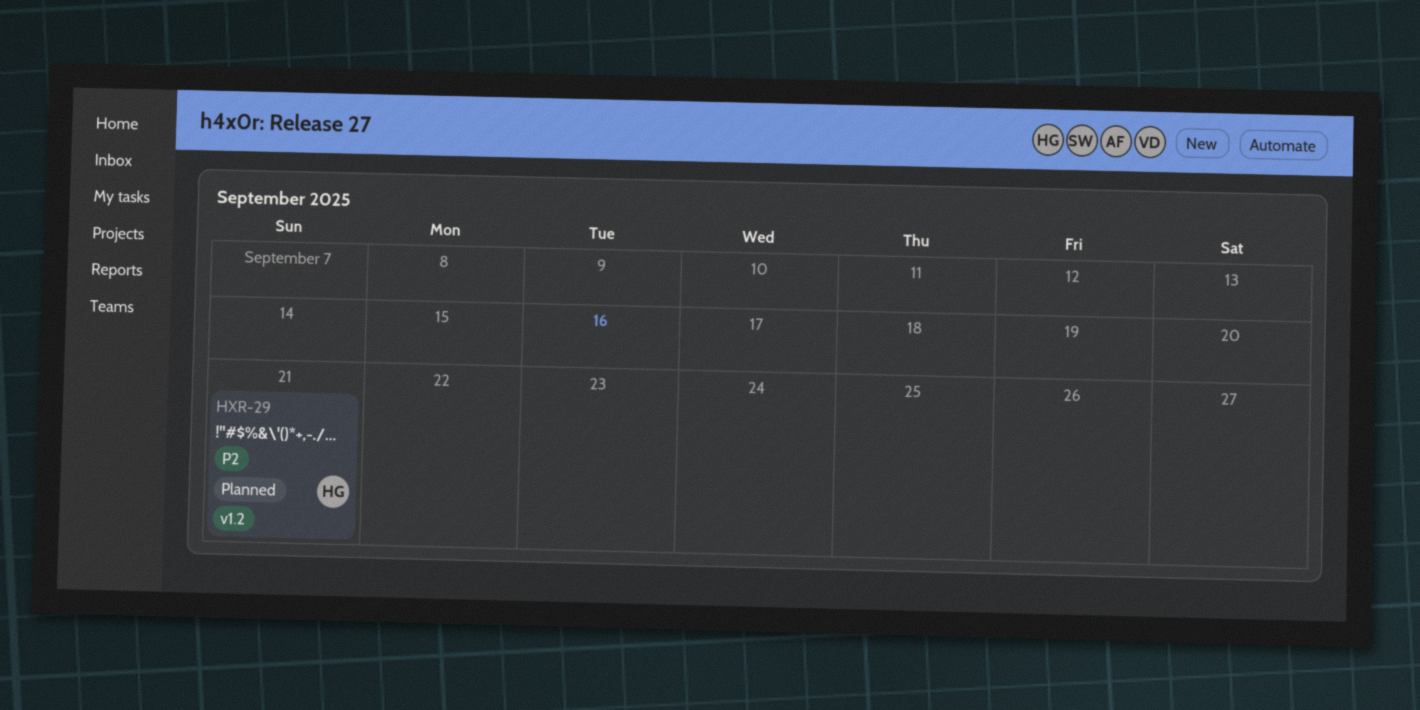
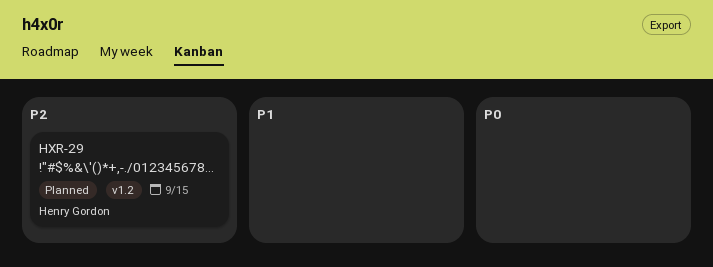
HXR-29, due: Sep 21 -> Sep 15

